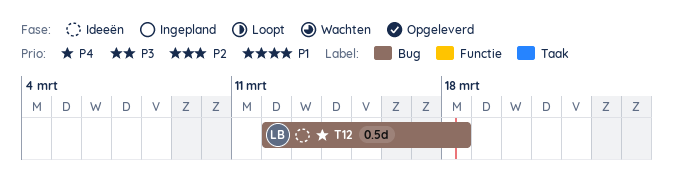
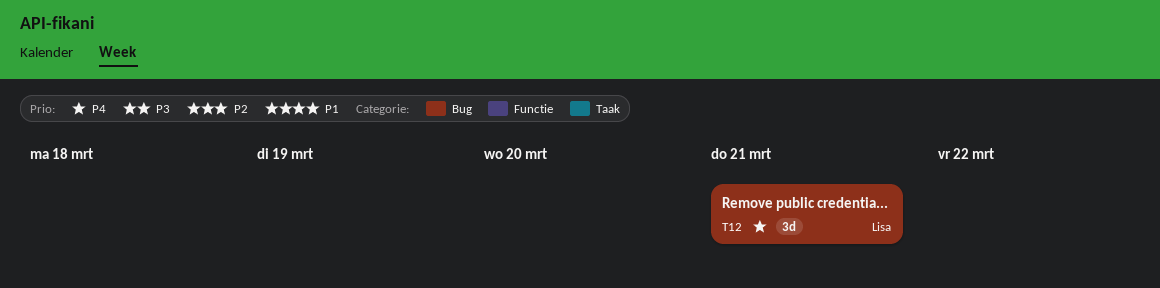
T12, estimate: 0.5d -> 3d
T12, due: Mar 18 -> Mar 21

